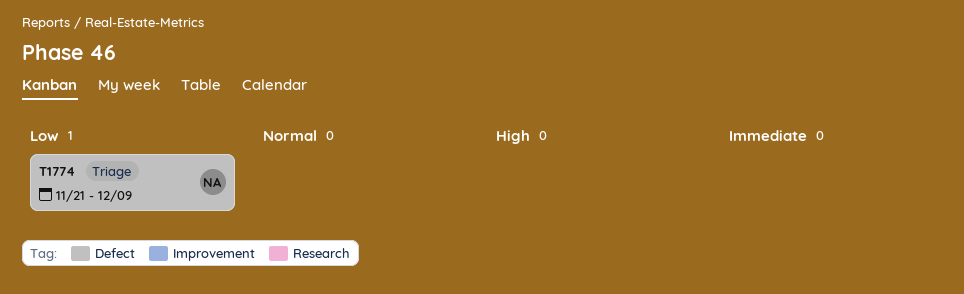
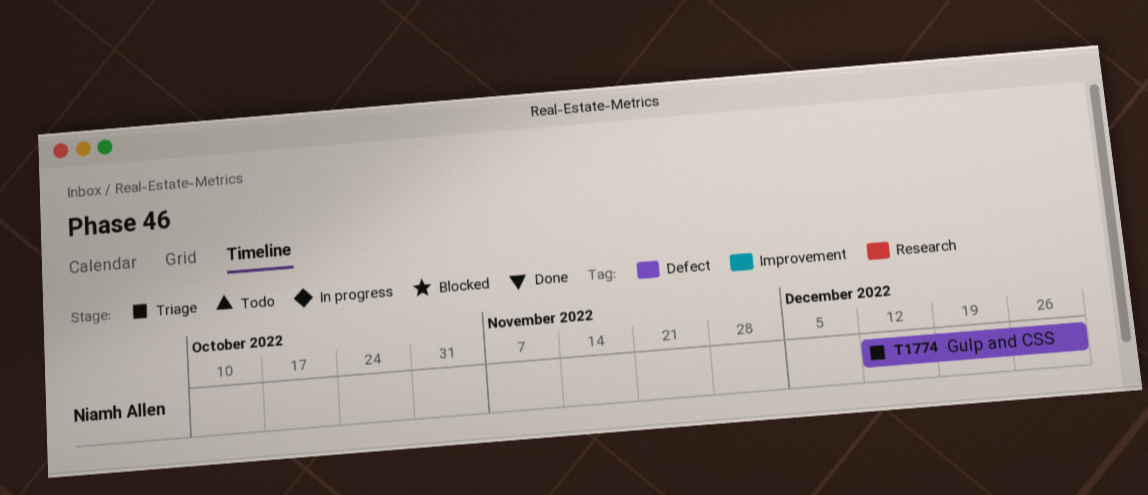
T1774, start: Nov 21 -> Dec 12
T1774, due: Dec 9 -> Dec 30

